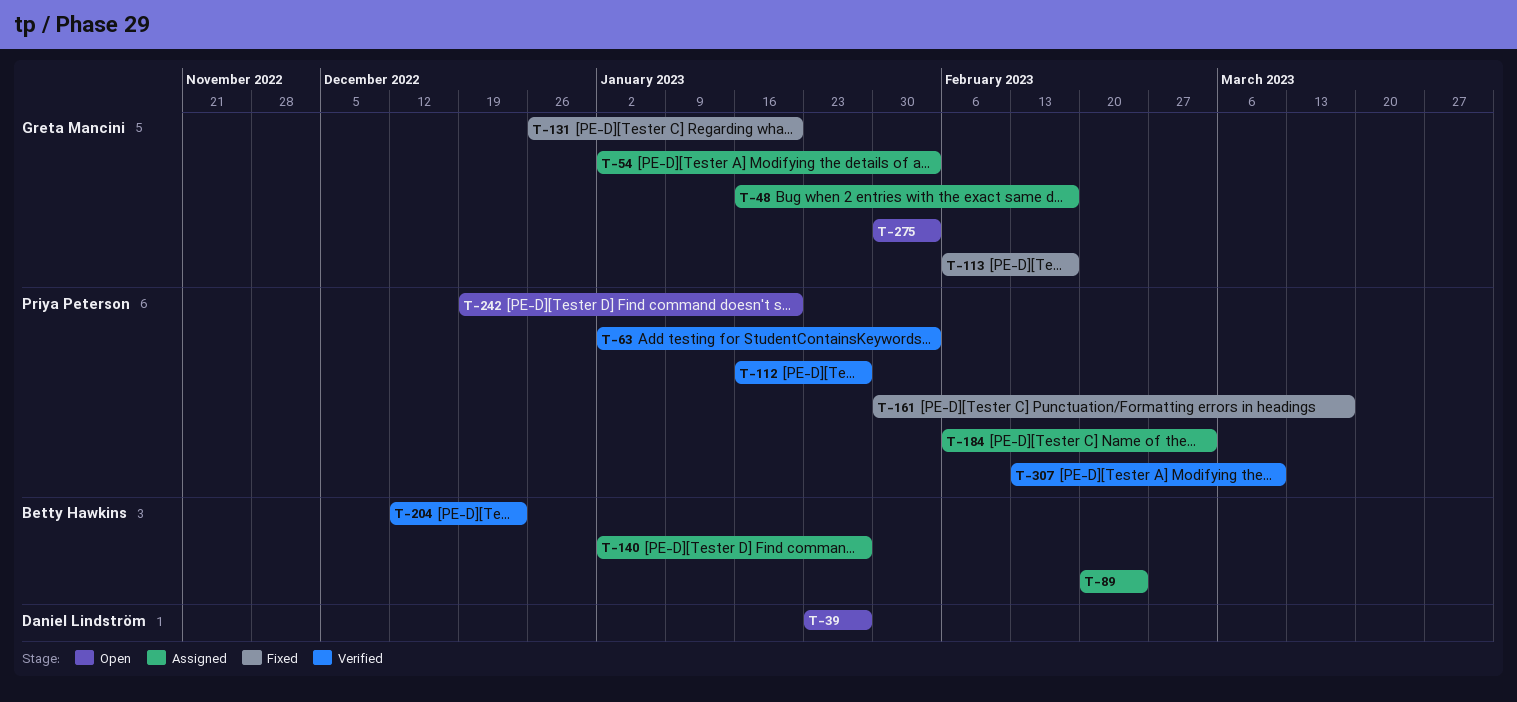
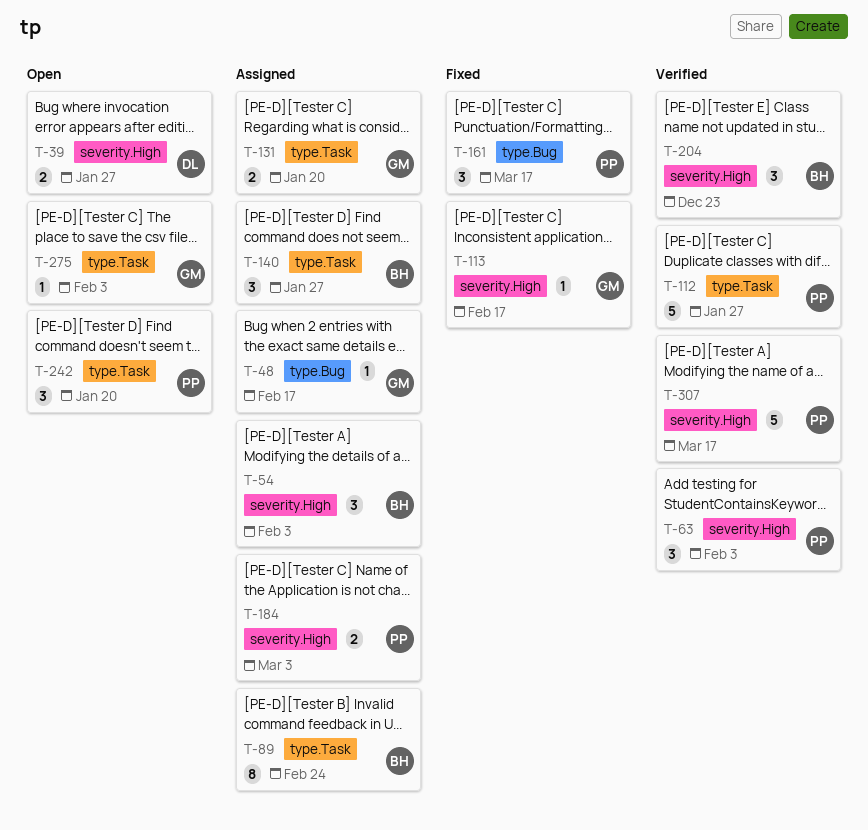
T-54, owner: Greta Mancini -> Betty Hawkins
T-131, status: Fixed -> Assigned
T-307, due: Mar 10 -> Mar 17

